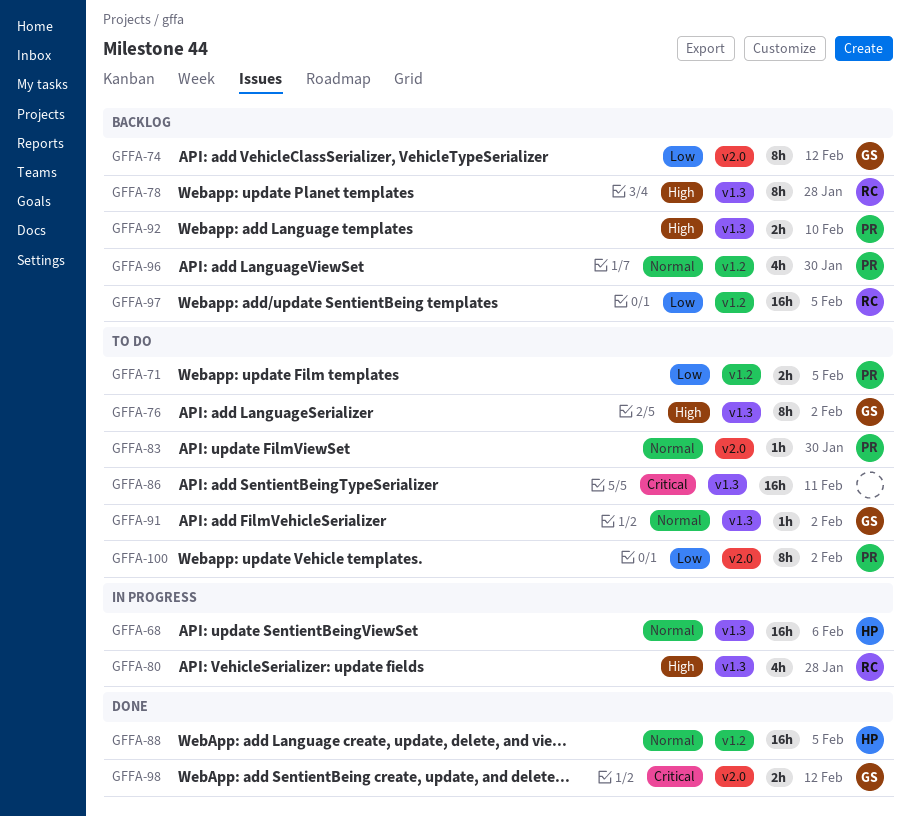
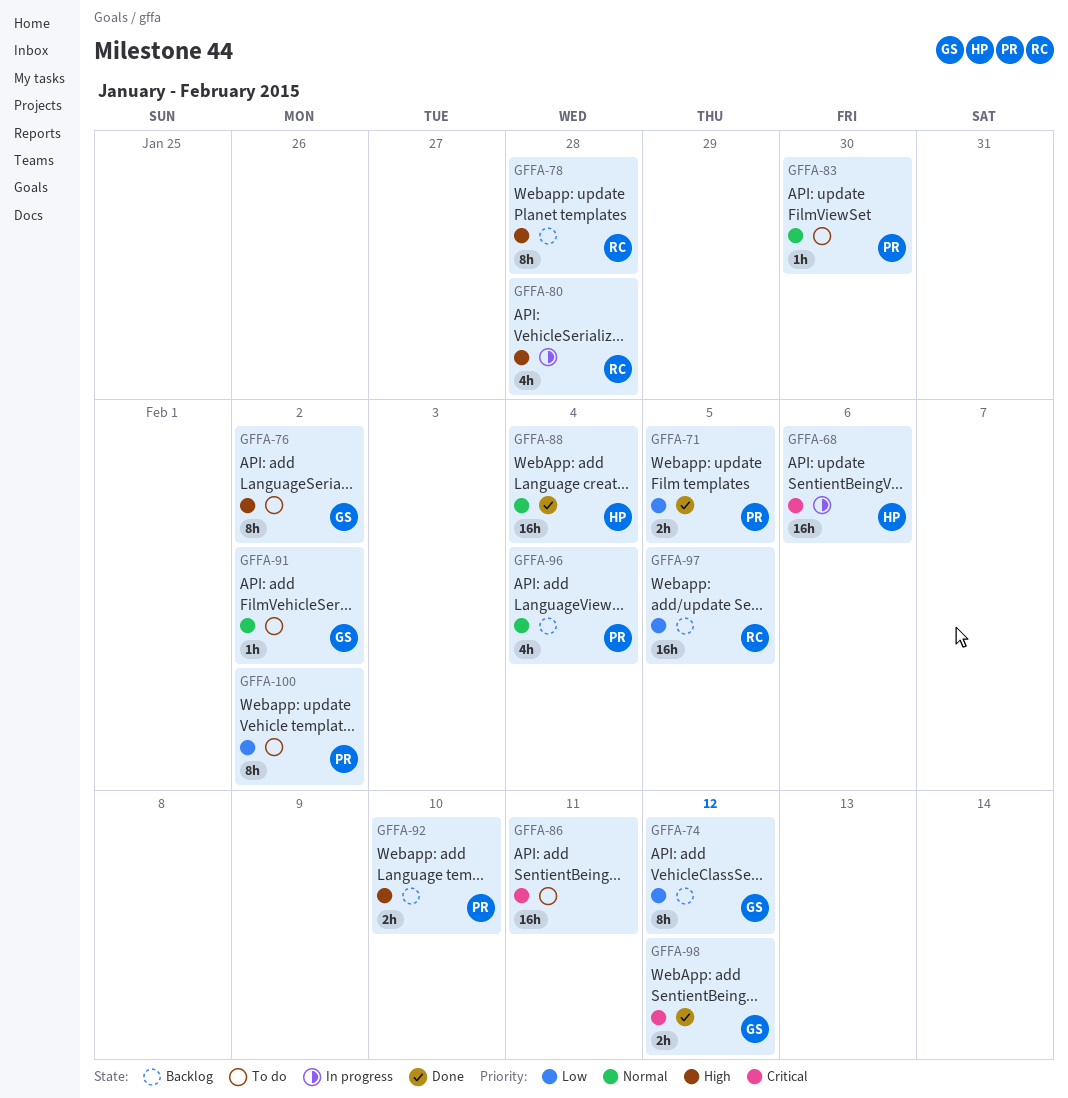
GFFA-68, priority: Normal -> Critical
GFFA-71, status: To do -> Done
GFFA-88, due: Feb 5 -> Feb 4
GFFA-96, due: Jan 30 -> Feb 4

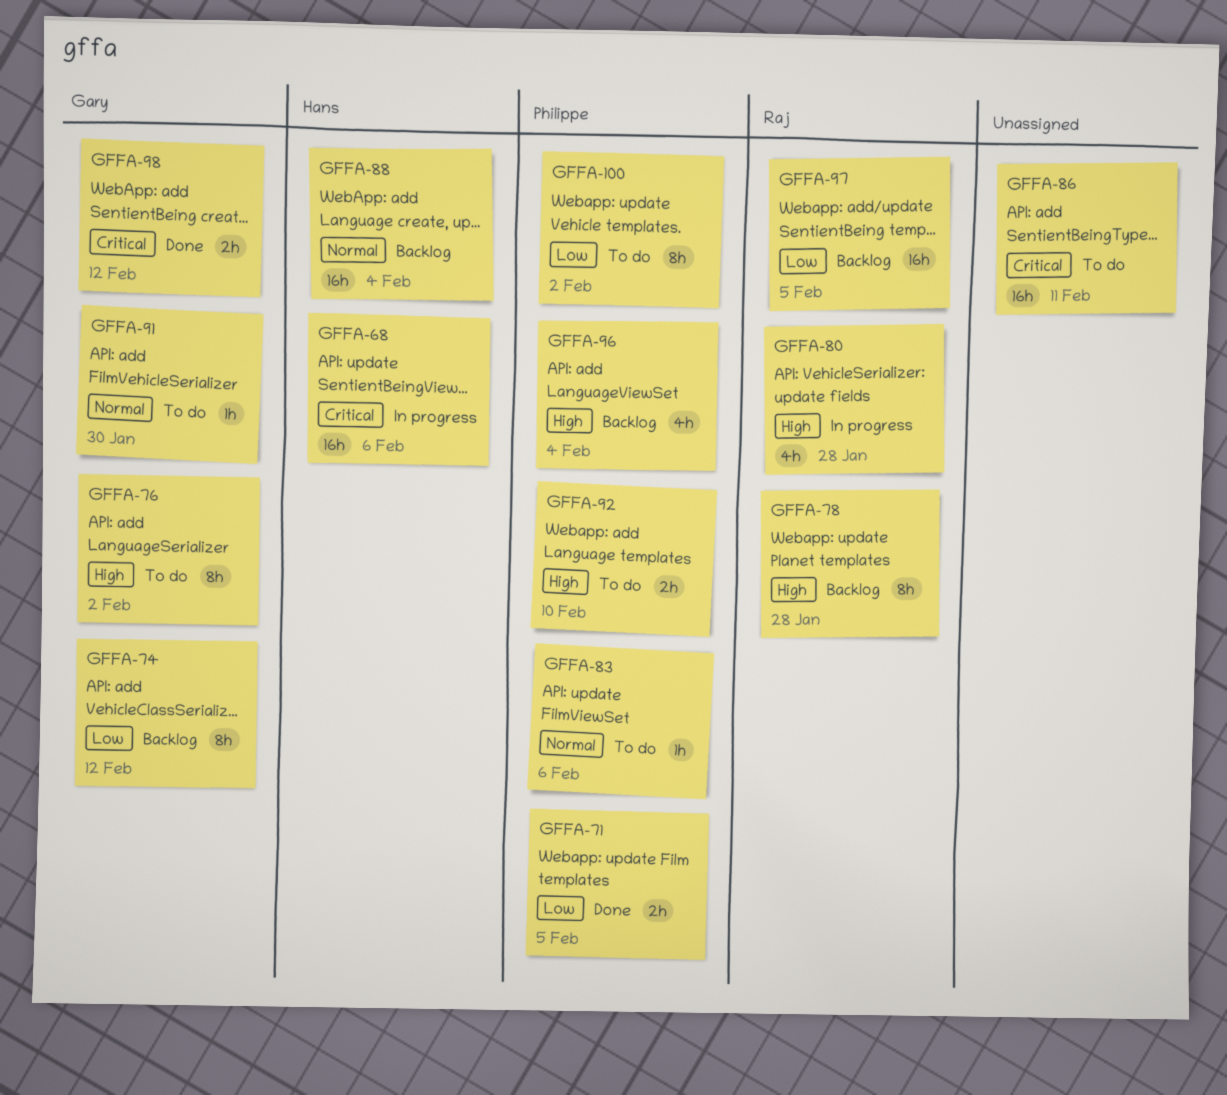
GFFA-83, due: Jan 30 -> Feb 6
GFFA-88, status: Done -> Backlog
GFFA-91, due: Feb 2 -> Jan 30
GFFA-92, status: Backlog -> To do
GFFA-96, priority: Normal -> High

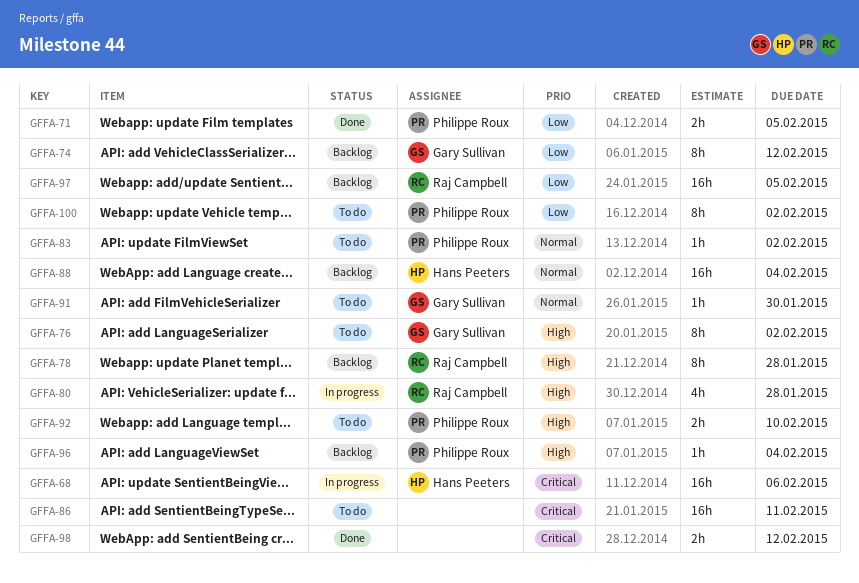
GFFA-83, due: Feb 6 -> Feb 2
GFFA-96, estimate: 4h -> 1h
GFFA-98, owner: Gary Sullivan -> none

